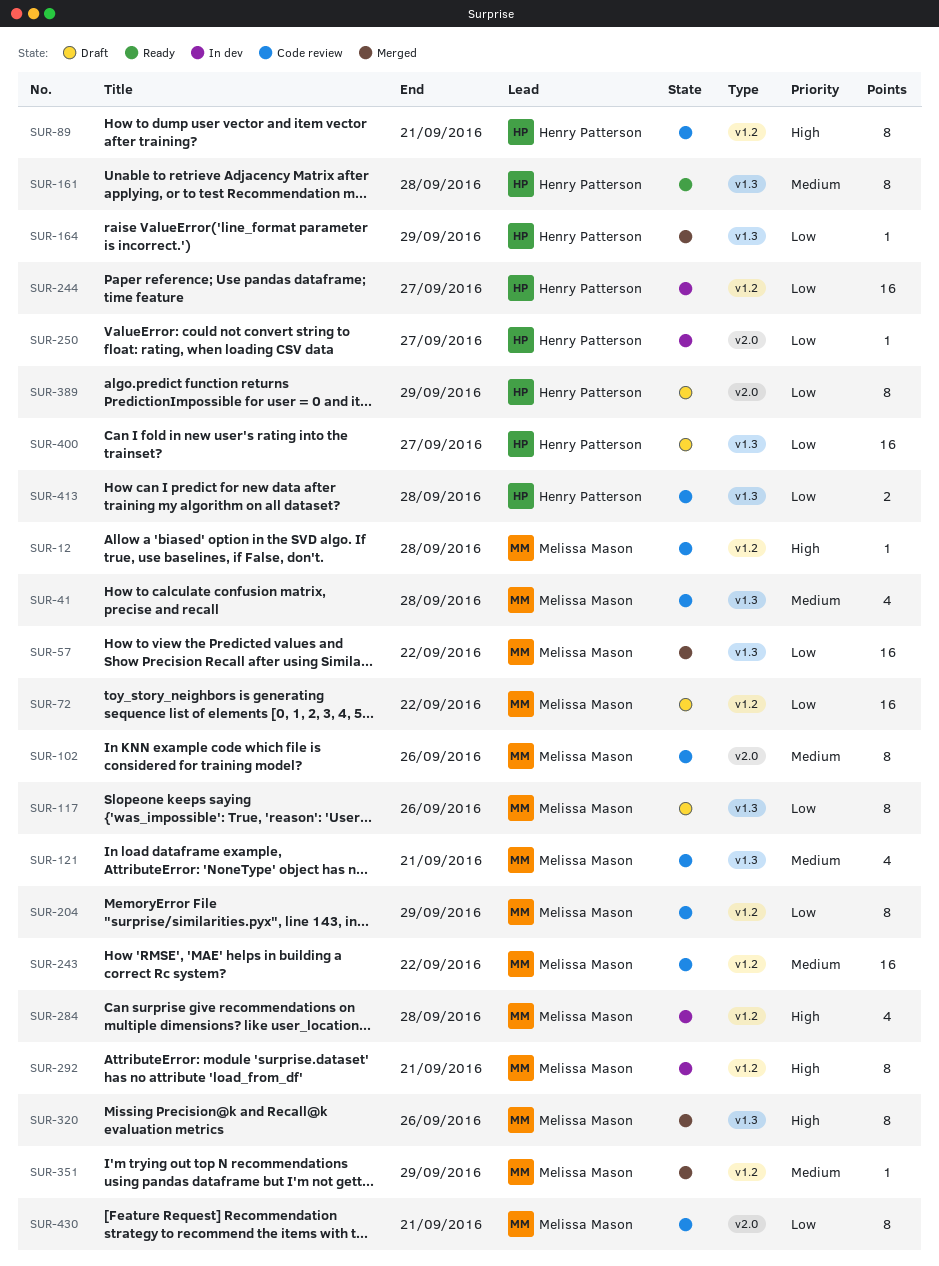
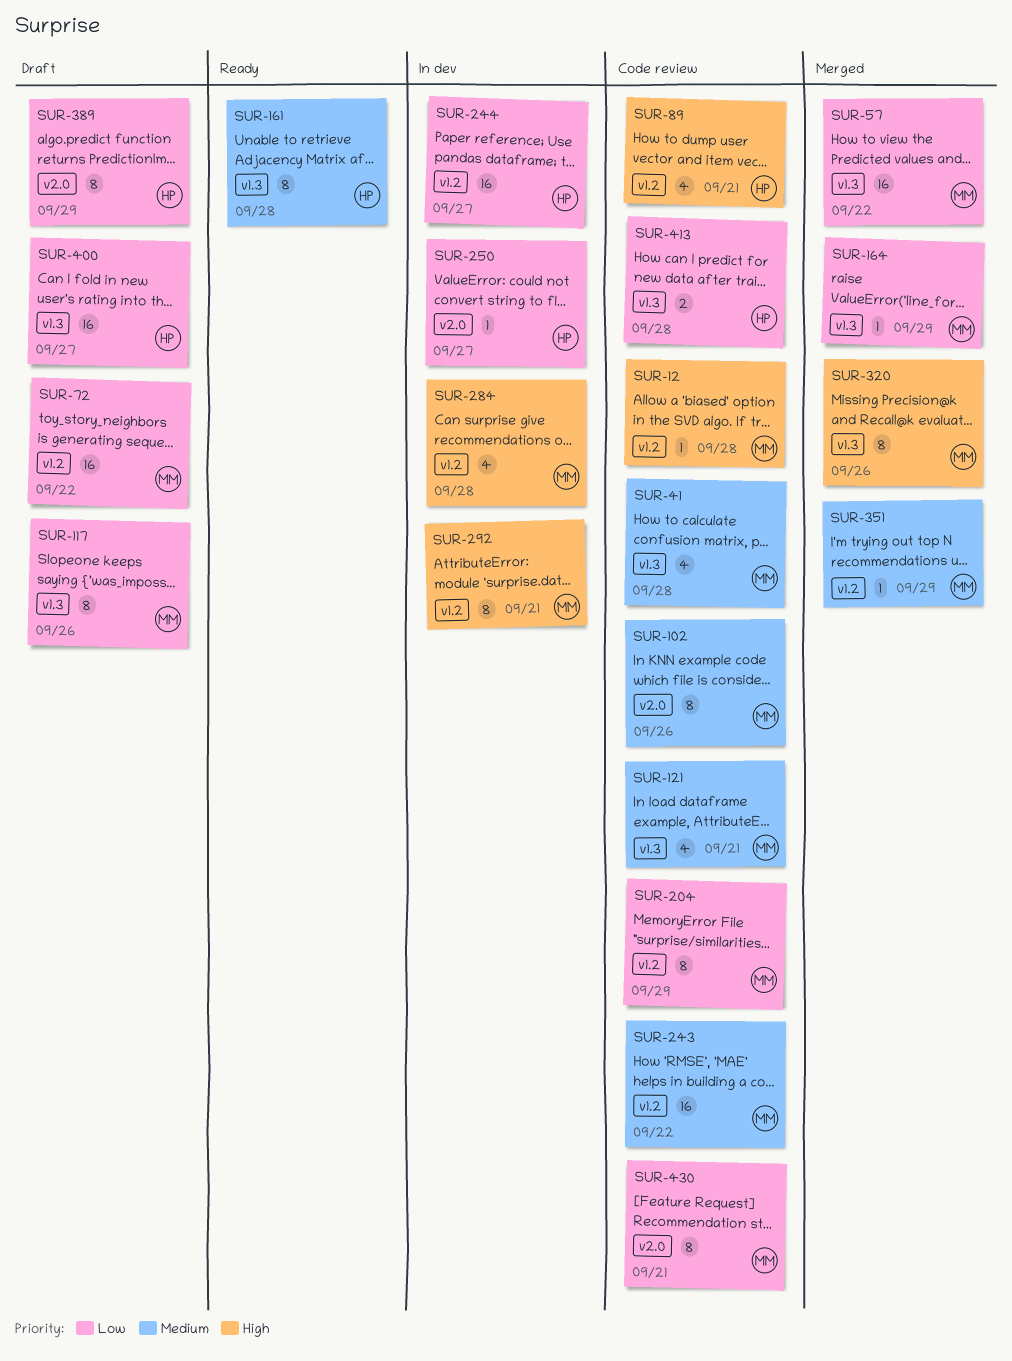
SUR-89, estimate: 8 -> 4
SUR-164, owner: Henry Patterson -> Melissa Mason

